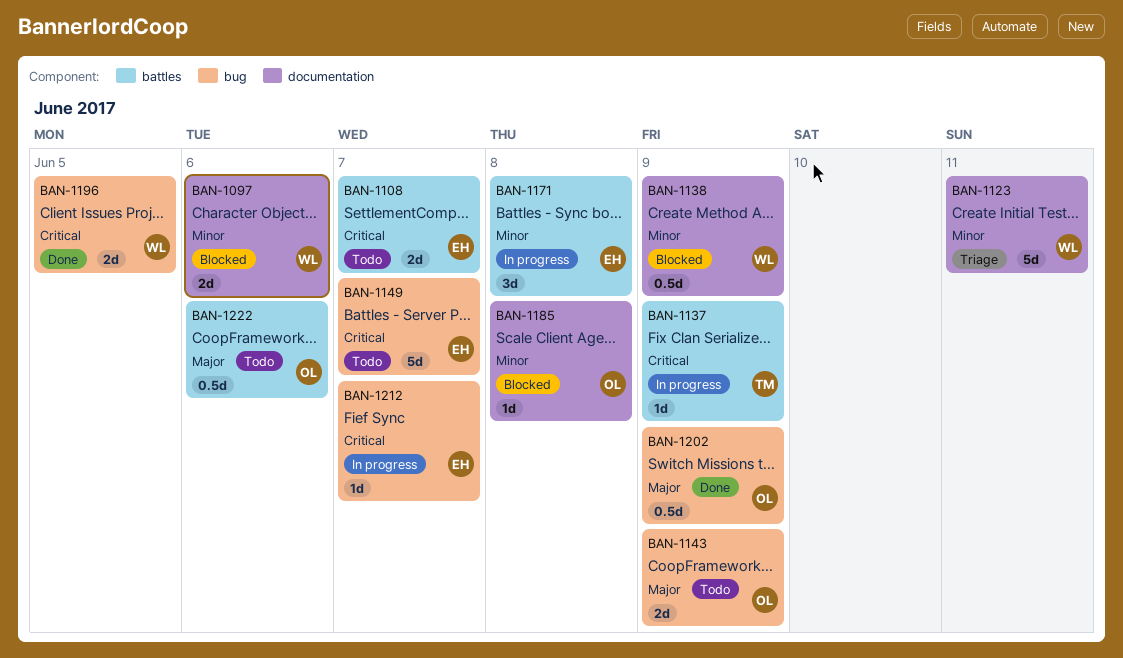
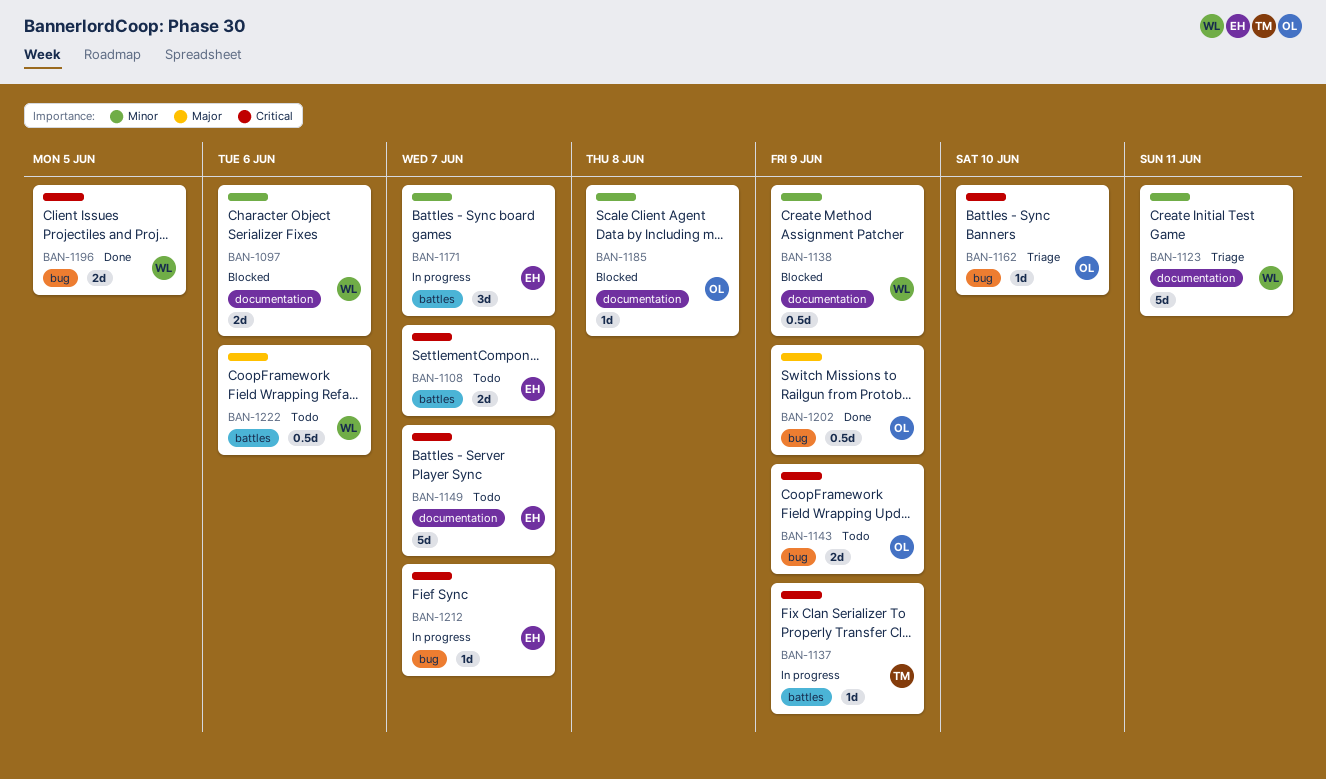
BAN-1143, priority: Major -> Critical
BAN-1149, label: bug -> documentation
BAN-1162: none -> present
BAN-1171, due: Jun 8 -> Jun 7
BAN-1222, owner: OL -> WL

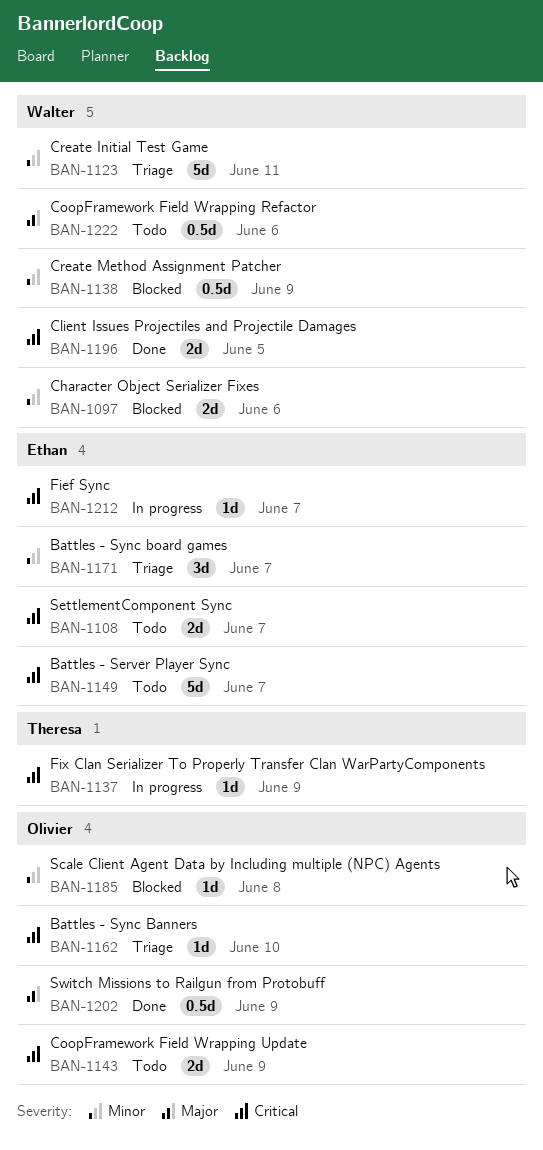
BAN-1171, status: In progress -> Triage

